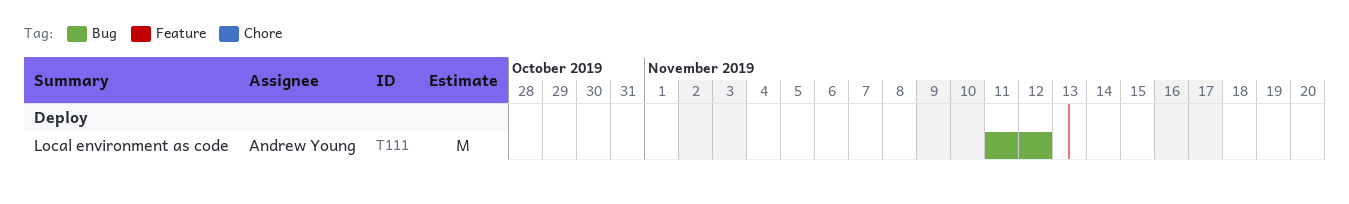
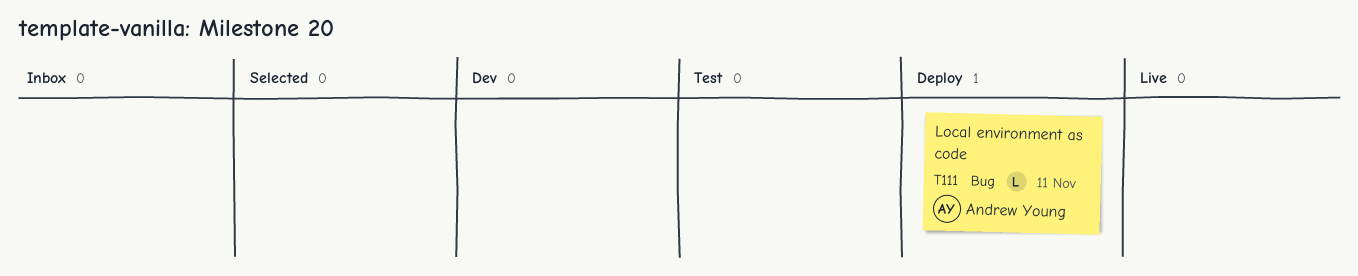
T111, estimate: M -> L
T111, due: Nov 12 -> Nov 11

